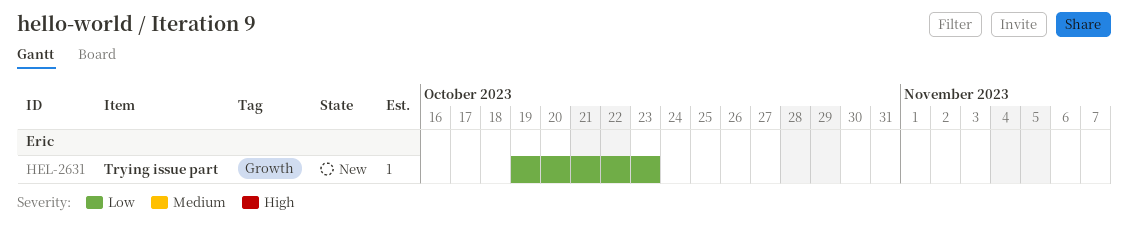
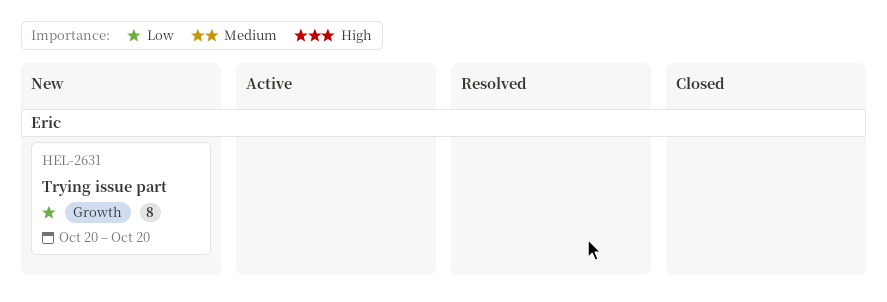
HEL-2631, estimate: 1 -> 8
HEL-2631, start: Oct 19 -> Oct 20
HEL-2631, due: Oct 23 -> Oct 20

